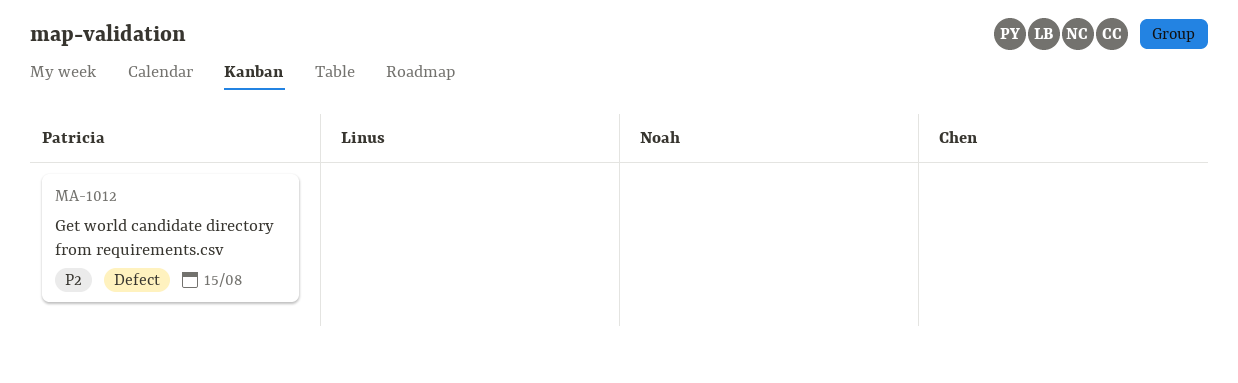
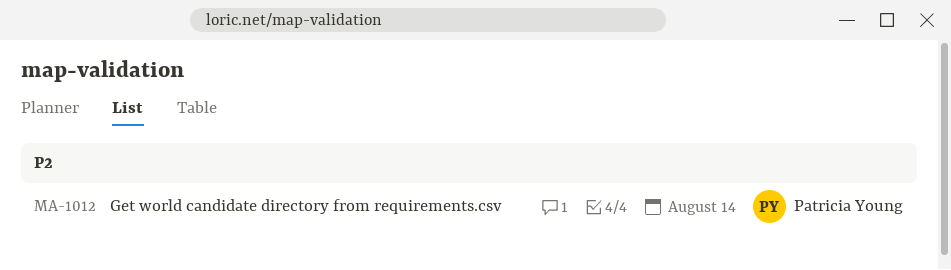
MA-1012, due: Aug 15 -> Aug 14

